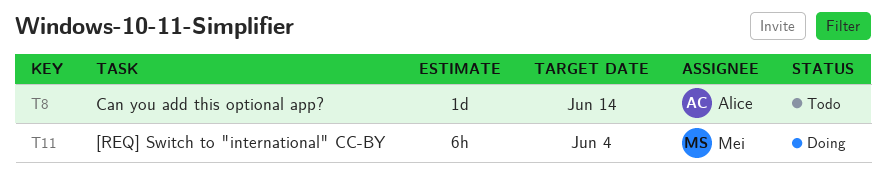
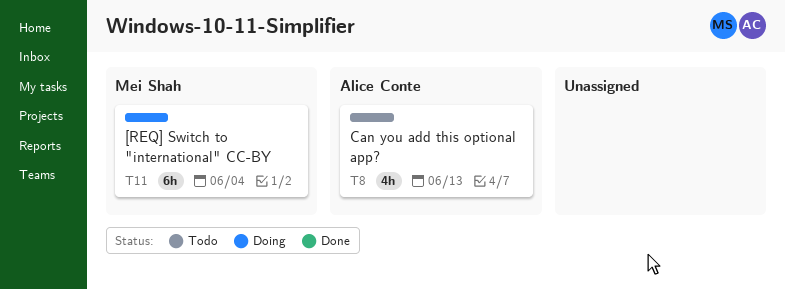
T8, estimate: 1d -> 4h
T8, due: Jun 14 -> Jun 13

